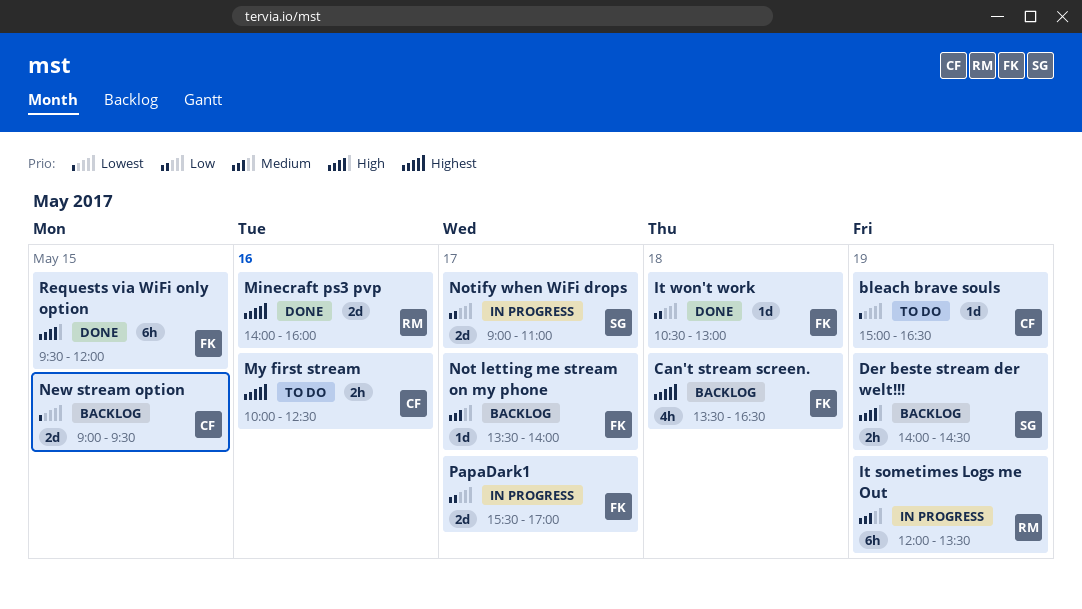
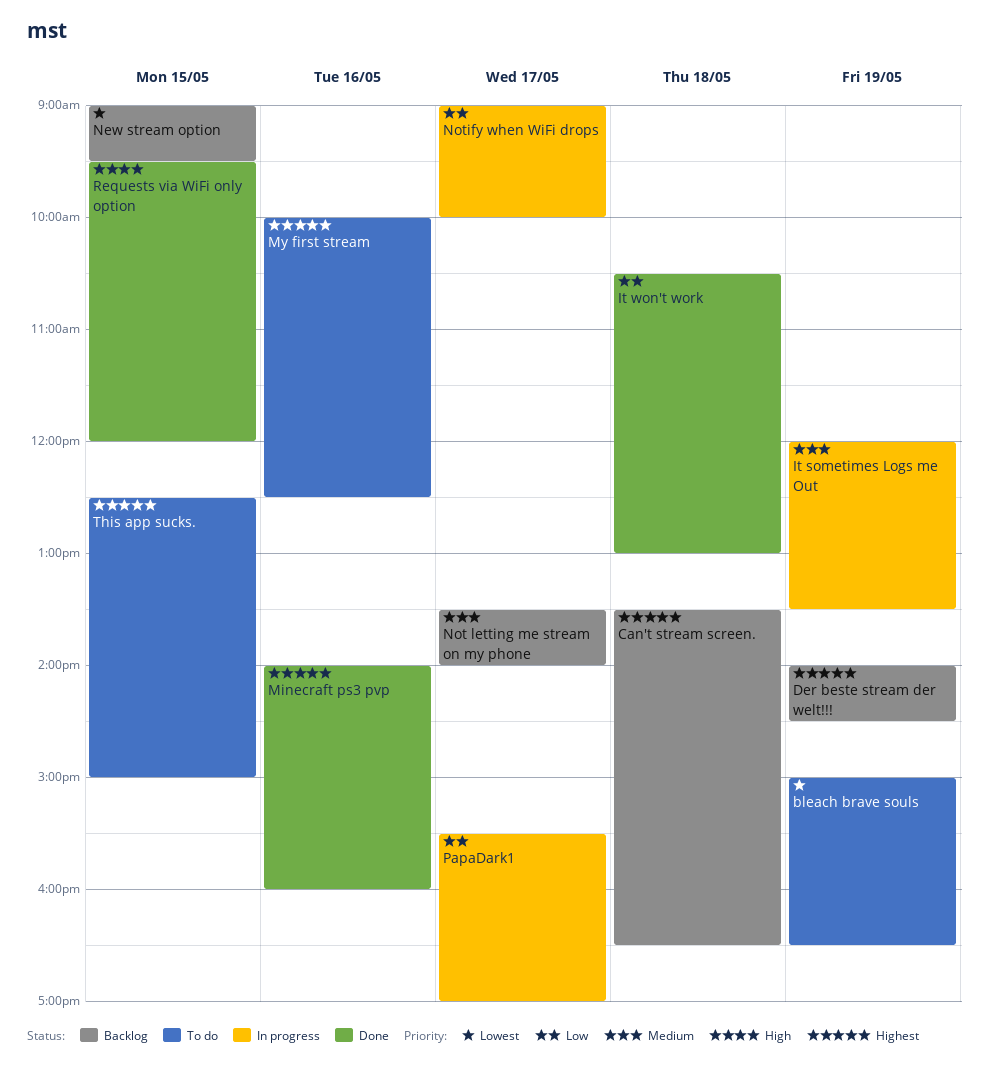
Der beste stream der welt!!!, priority: High -> Highest
Notify when WiFi drops, ends: 11:00 -> 10:00
This app sucks.: none -> present

